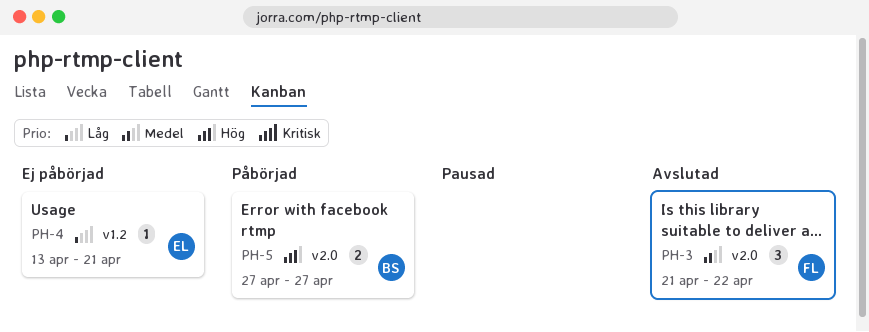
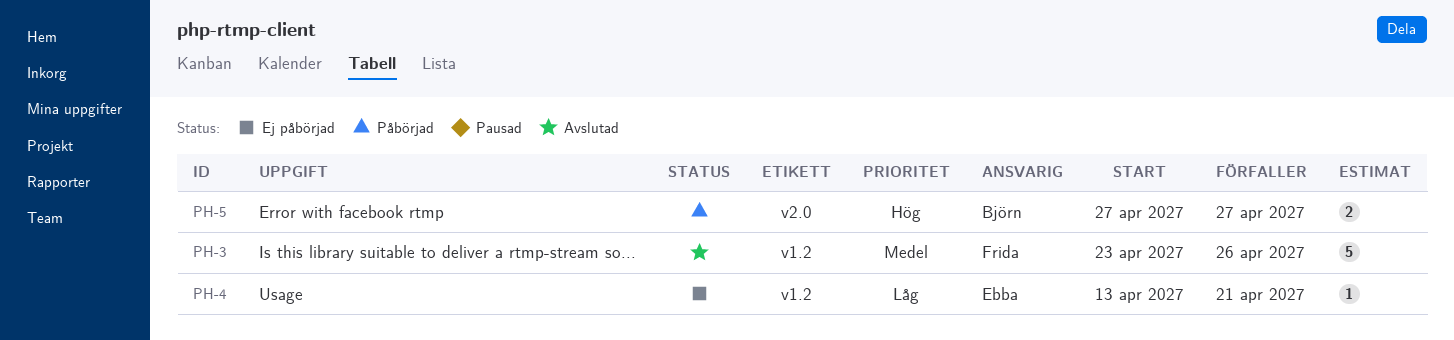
PH-3, label: v2.0 -> v1.2
PH-3, estimate: 3 -> 5
PH-3, start: Apr 21 -> Apr 23
PH-3, due: Apr 22 -> Apr 26

